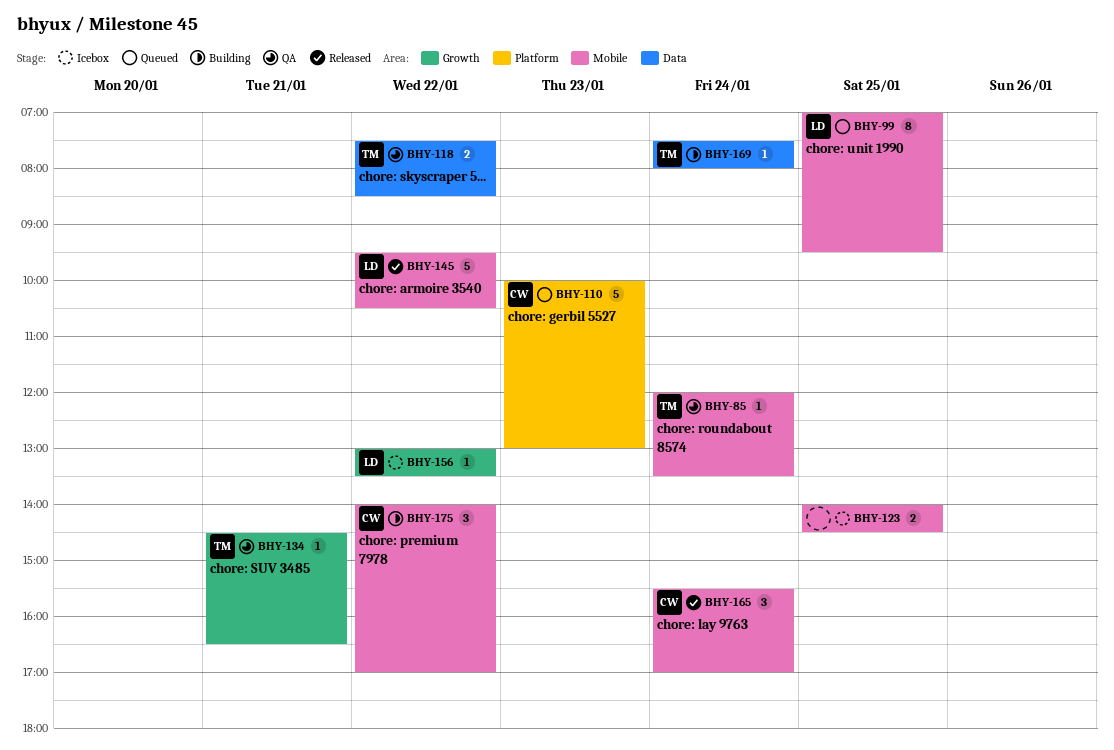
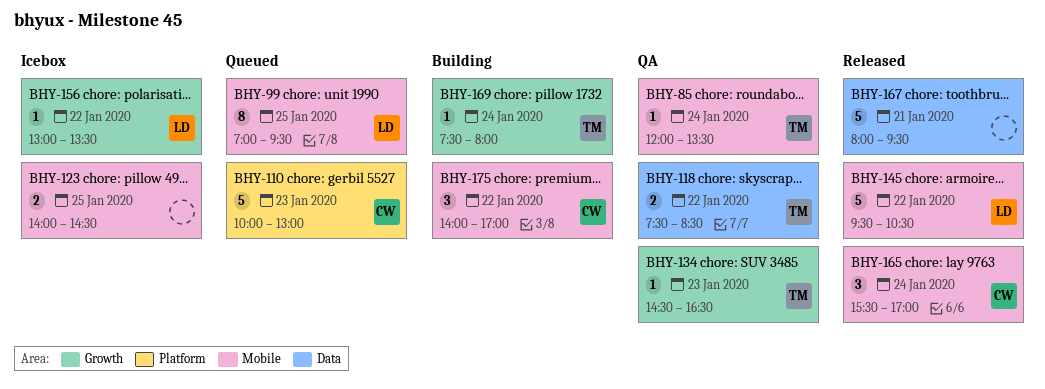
BHY-134, day: Jan 21 -> Jan 23
BHY-167: none -> present
BHY-169, label: Data -> Growth

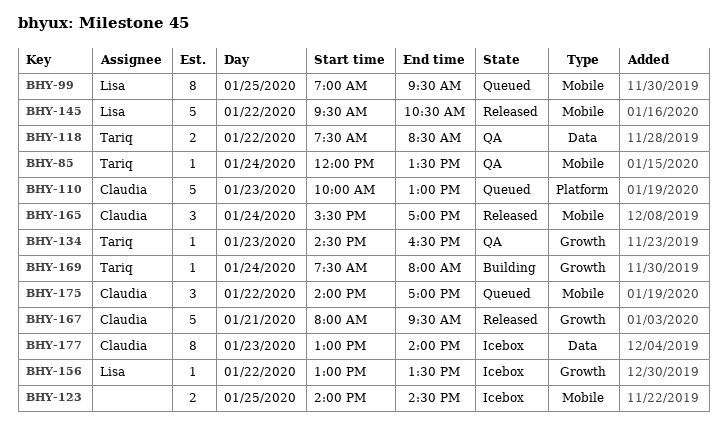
BHY-167, owner: none -> Claudia
BHY-167, label: Data -> Growth
BHY-175, status: Building -> Queued
BHY-177: none -> present

